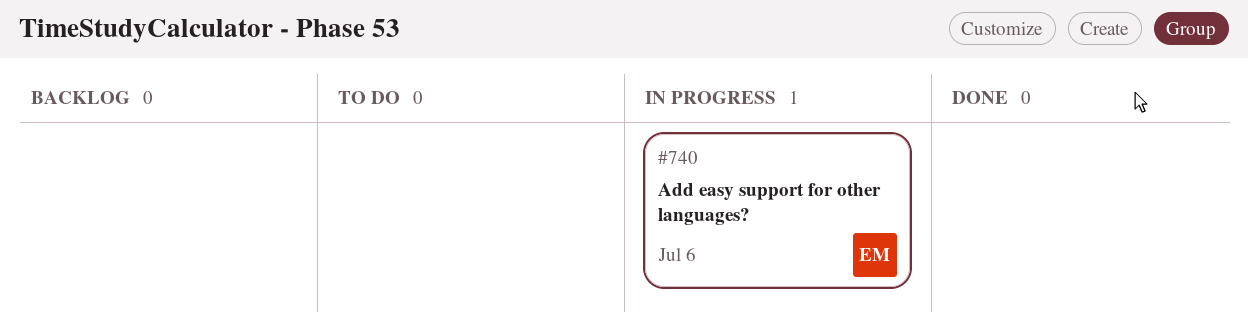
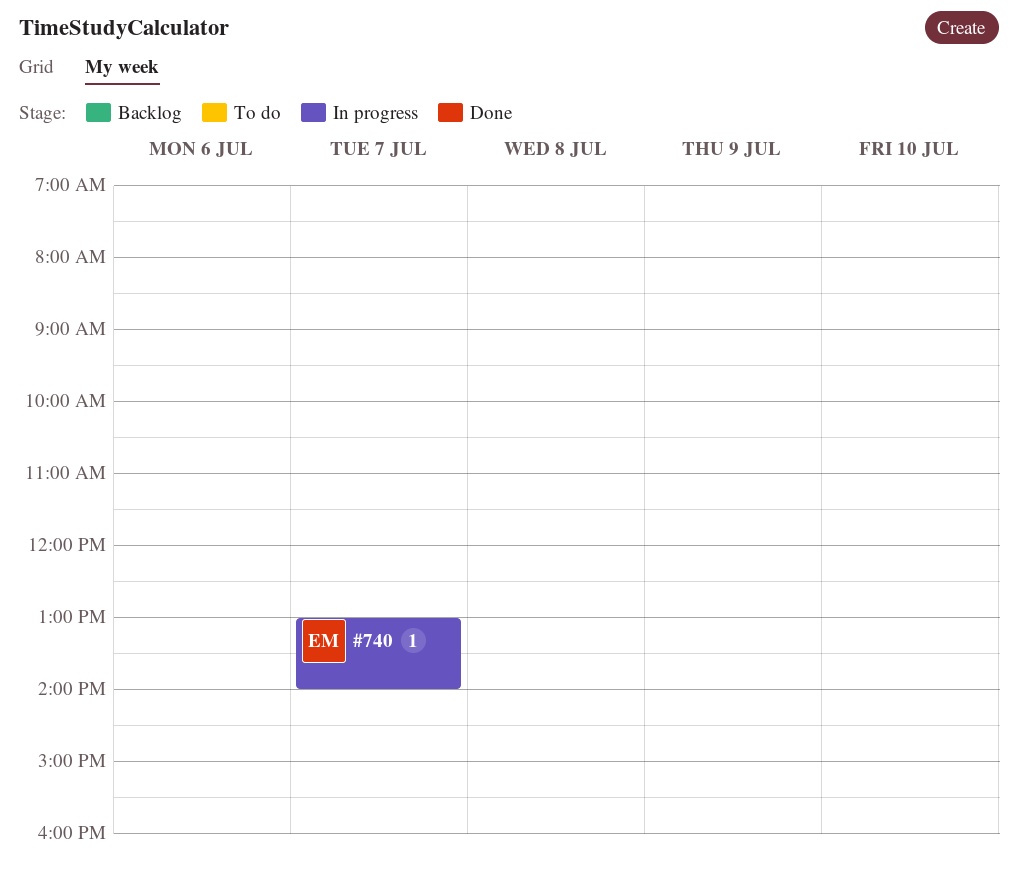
#740, day: Jul 6 -> Jul 7

